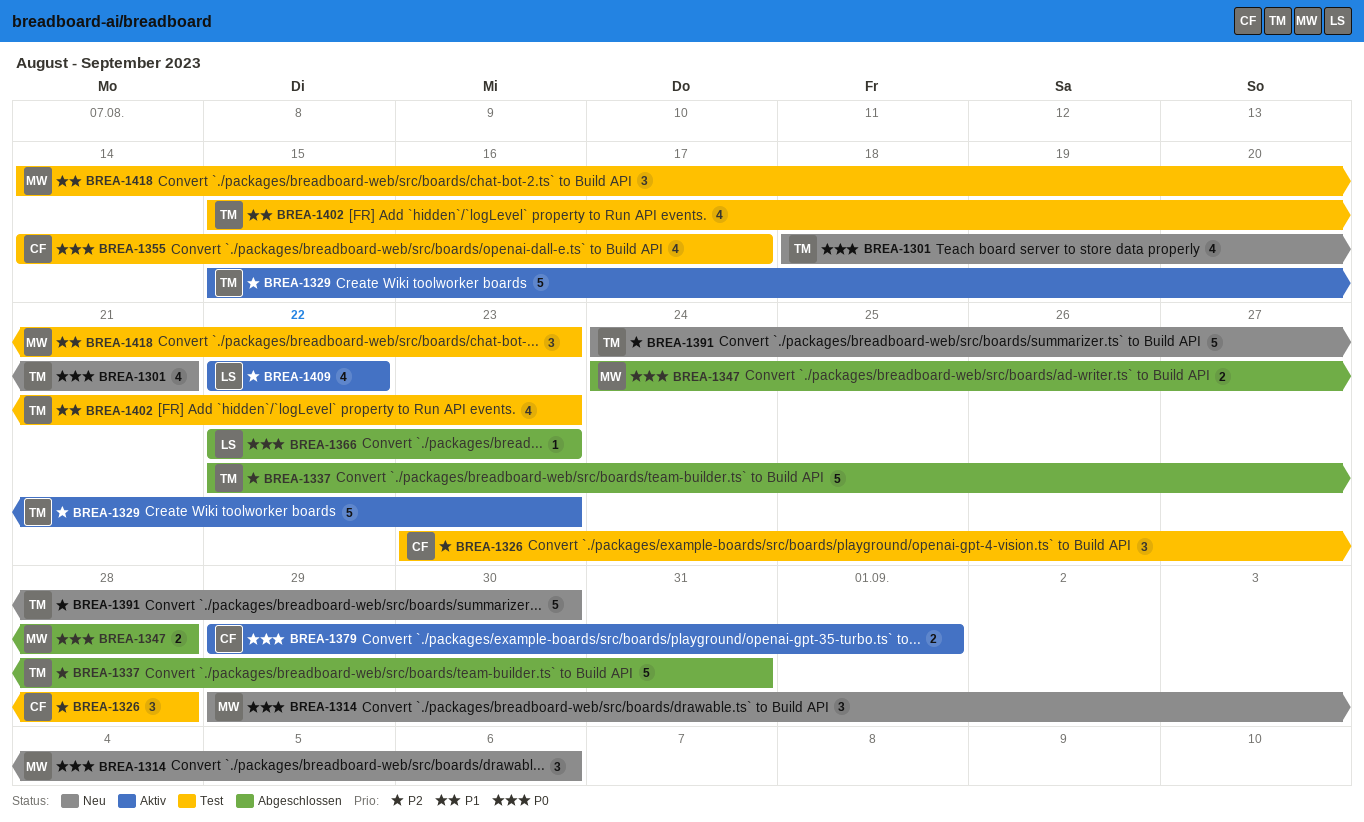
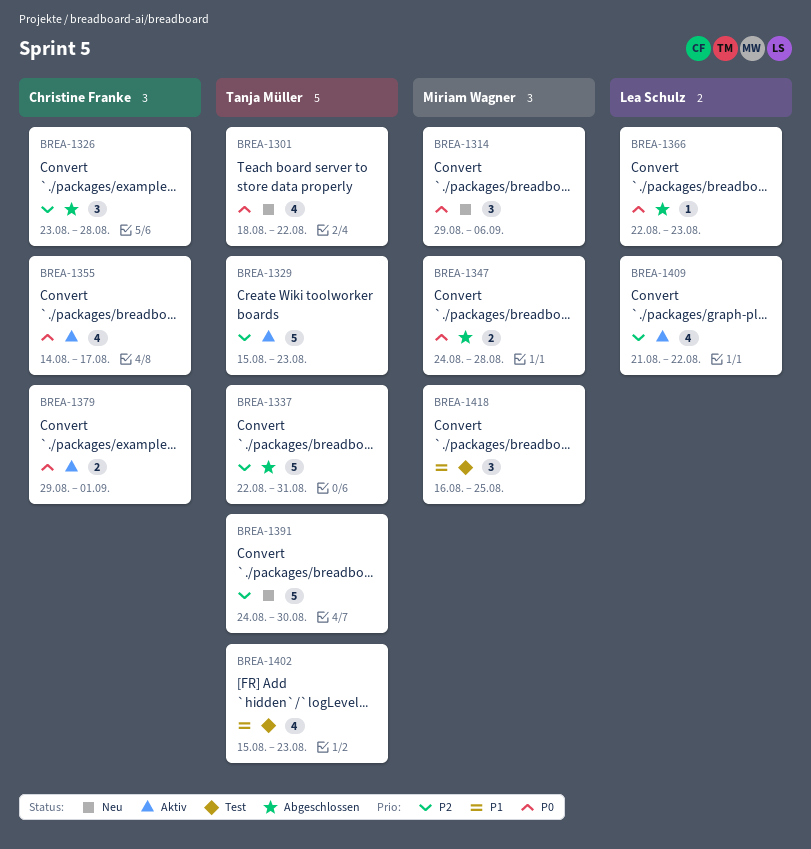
BREA-1301, due: Aug 21 -> Aug 22
BREA-1326, status: Test -> Abgeschlossen
BREA-1355, status: Test -> Aktiv
BREA-1409, start: Aug 22 -> Aug 21
BREA-1418, start: Aug 14 -> Aug 16
BREA-1418, due: Aug 23 -> Aug 25

